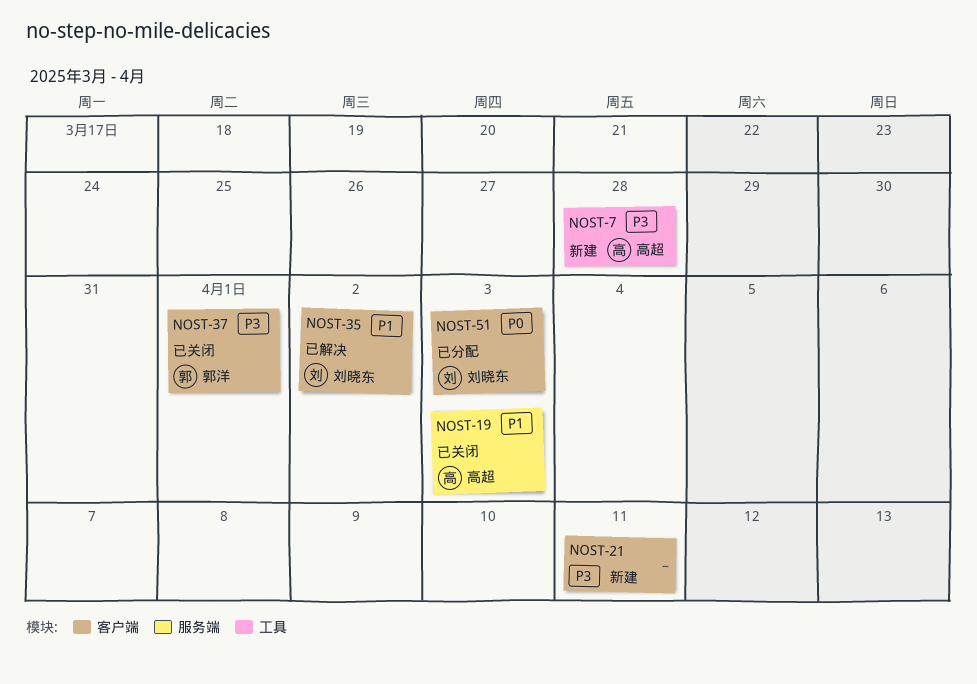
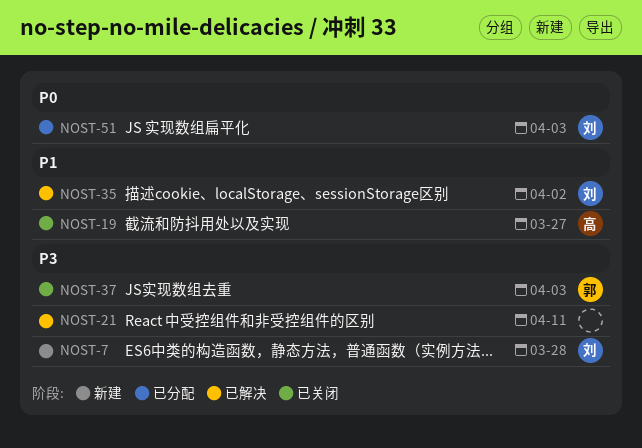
NOST-7, owner: 高超 -> 刘晓东
NOST-19, due: Apr 3 -> Mar 27
NOST-21, status: 新建 -> 已解决
NOST-37, due: Apr 1 -> Apr 3

